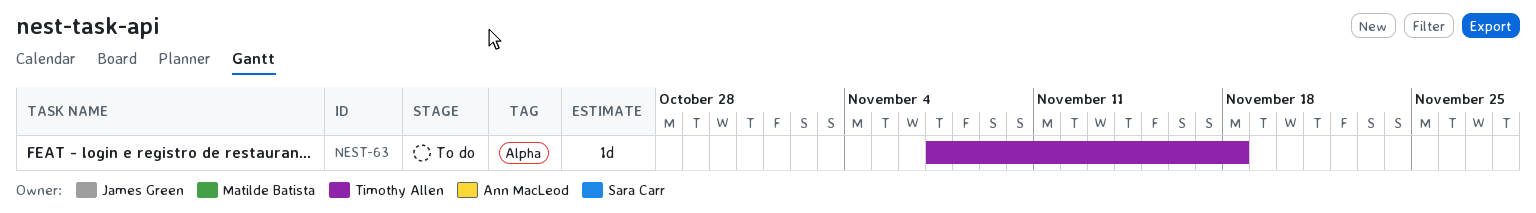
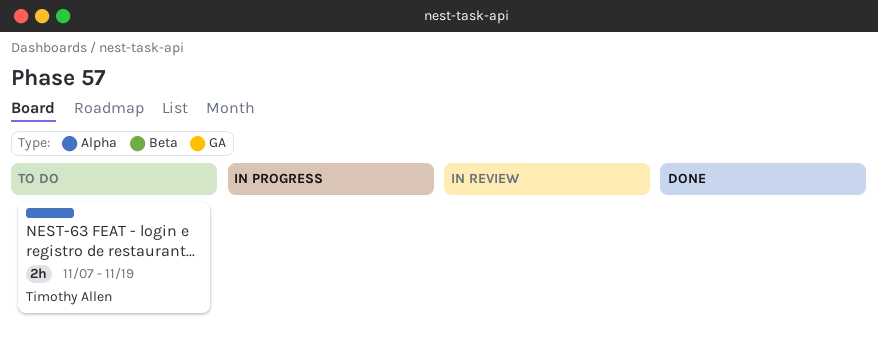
NEST-63, estimate: 1d -> 2h
NEST-63, due: Nov 18 -> Nov 19

